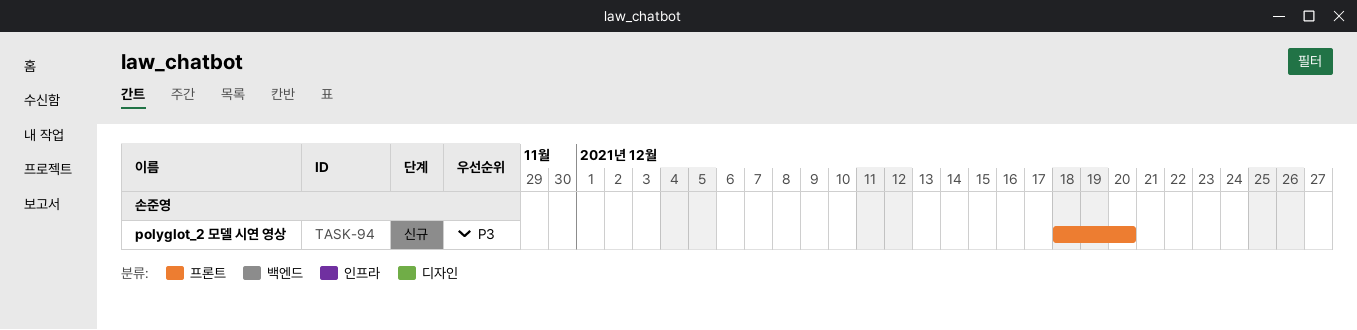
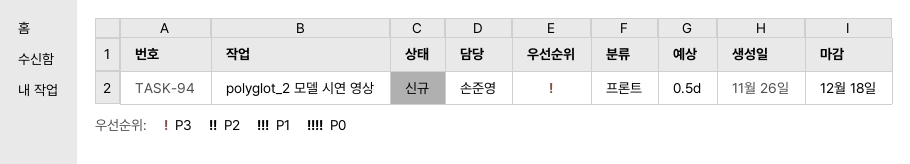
TASK-94, due: Dec 20 -> Dec 18

